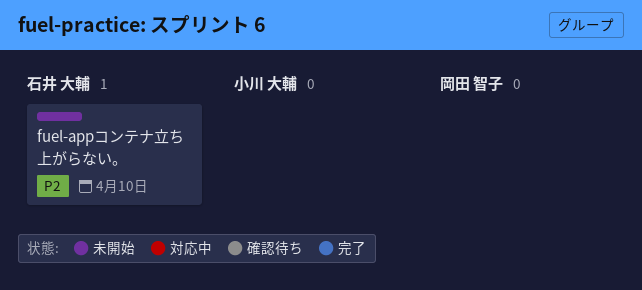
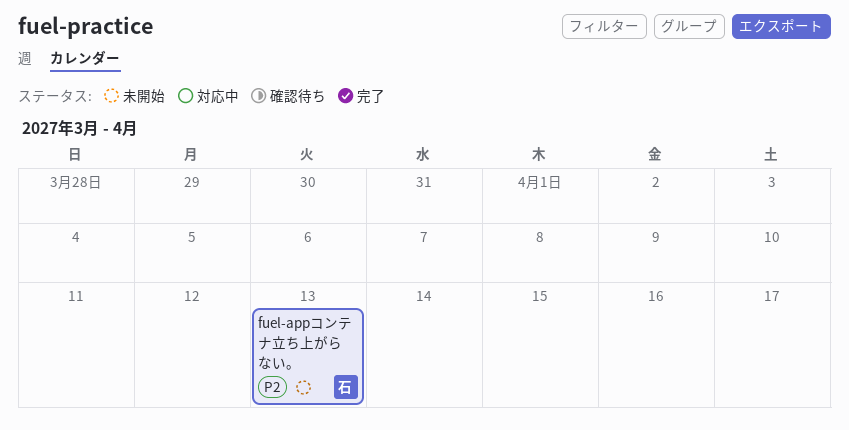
fuel-appコンテナ立ち上がらない。, due: Apr 10 -> Apr 13

